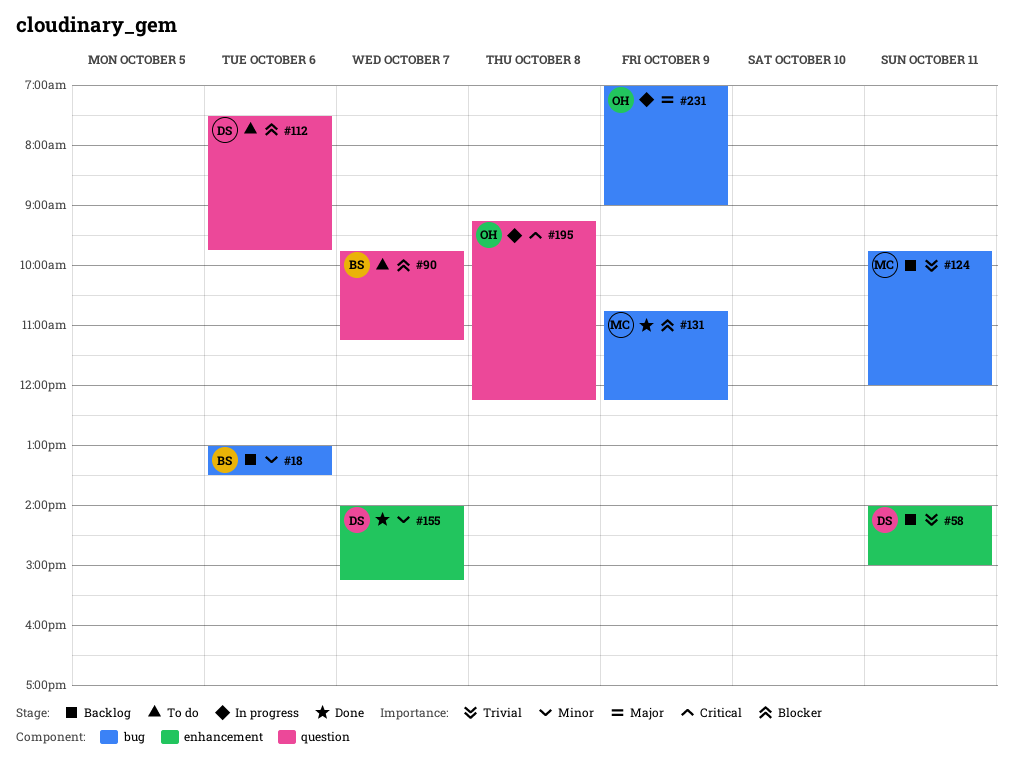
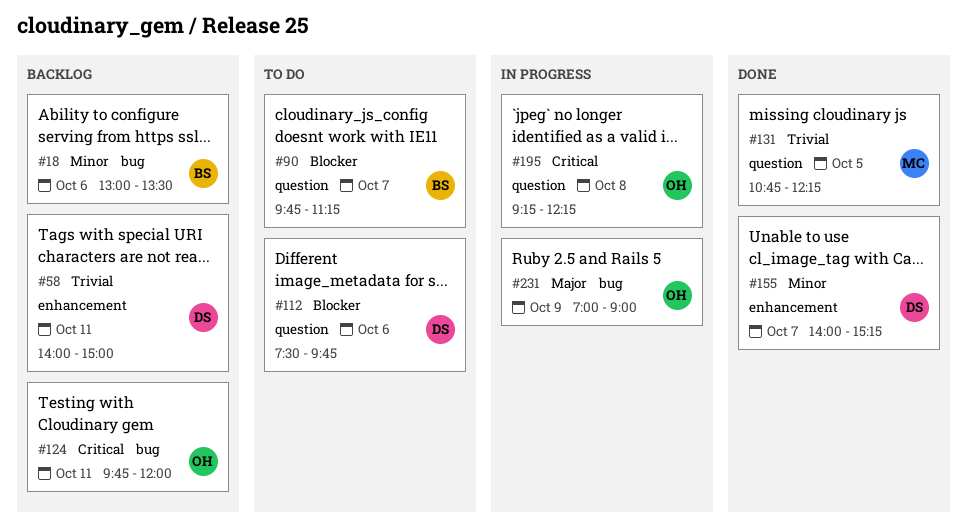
#124, owner: MC -> OH
#124, priority: Trivial -> Critical
#131, priority: Blocker -> Trivial
#131, label: bug -> question
#131, day: Oct 9 -> Oct 5

